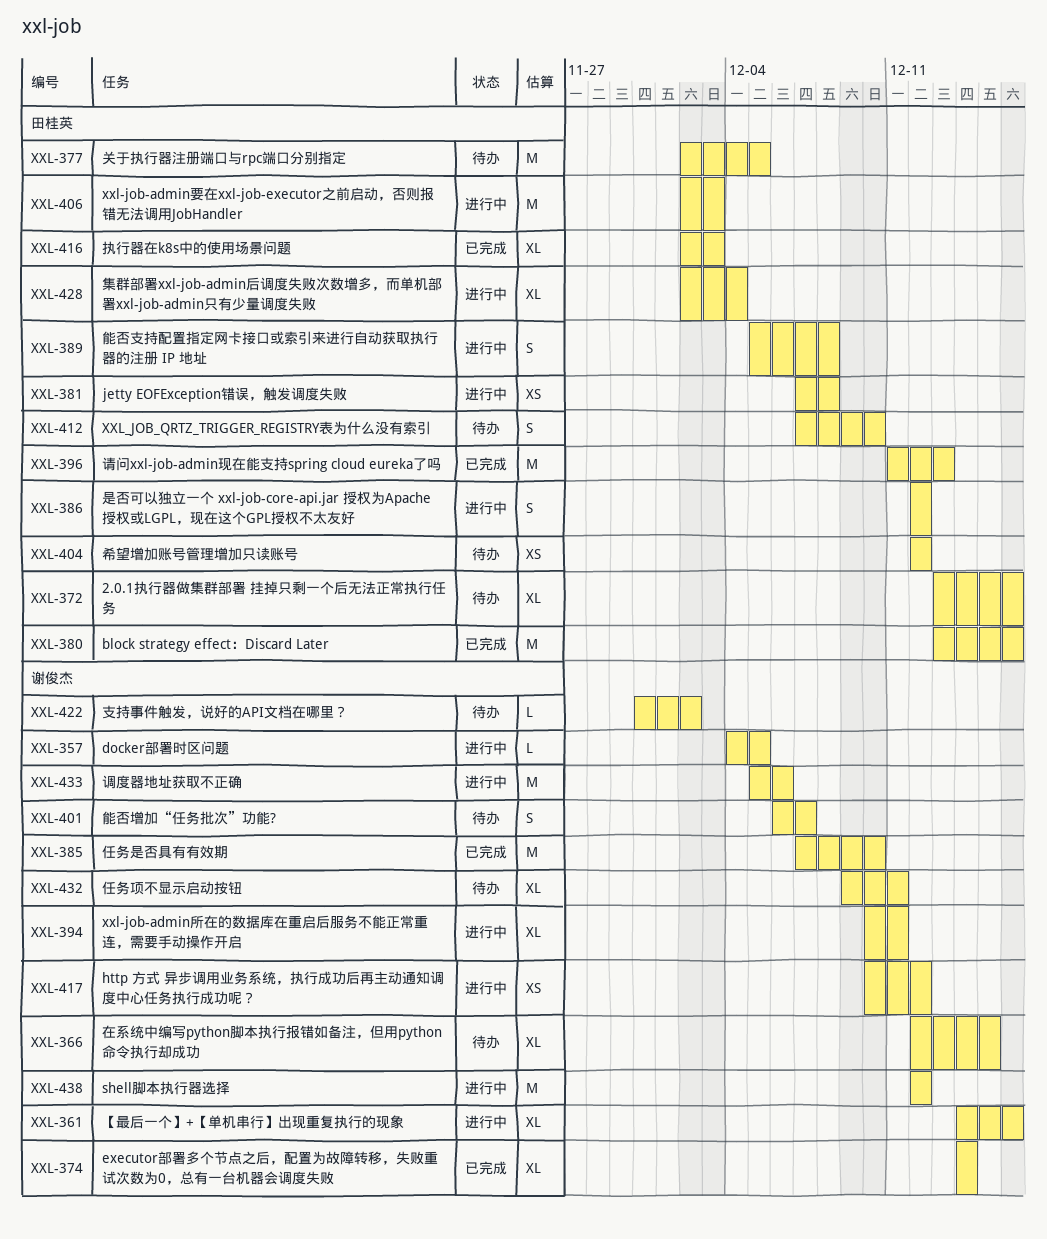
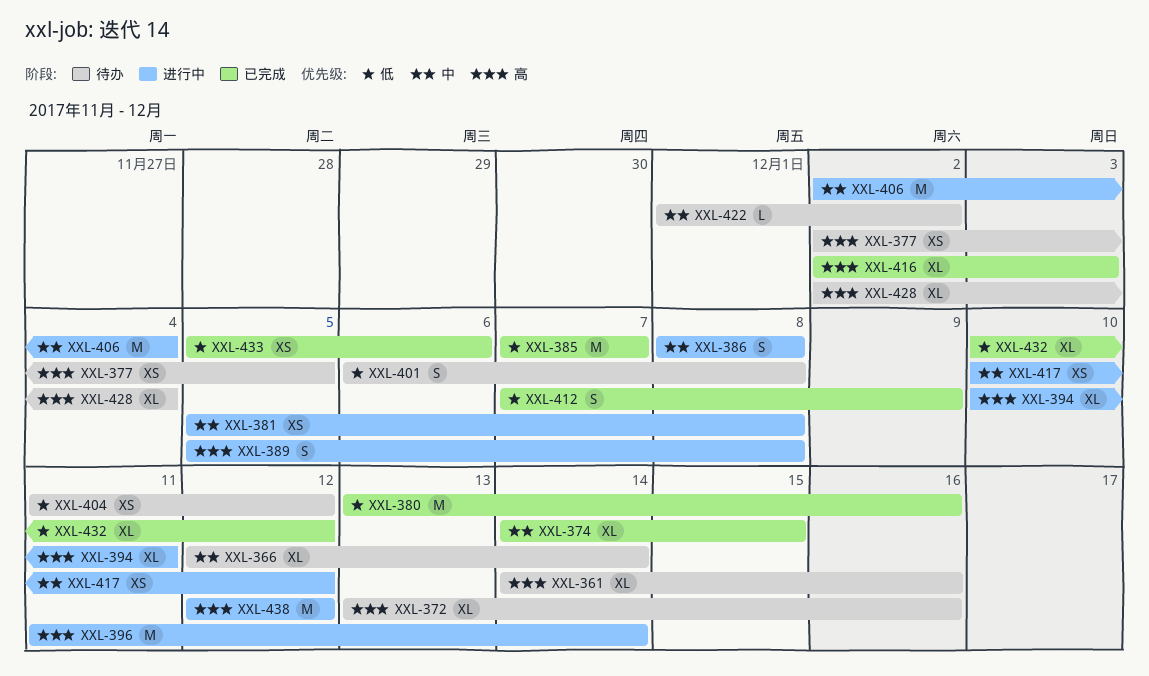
XXL-357: present -> none
XXL-361, status: 进行中 -> 待办
XXL-366, due: Dec 15 -> Dec 14
XXL-374, due: Dec 14 -> Dec 15
XXL-377, estimate: M -> XS
XXL-381, start: Dec 7 -> Dec 5
XXL-385, due: Dec 10 -> Dec 7
XXL-386, start: Dec 12 -> Dec 8
XXL-386, due: Dec 12 -> Dec 8
XXL-396, status: 已完成 -> 进行中
XXL-396, due: Dec 13 -> Dec 14
XXL-401, due: Dec 7 -> Dec 8
XXL-404, start: Dec 12 -> Dec 11
XXL-406, due: Dec 3 -> Dec 4
XXL-412, status: 待办 -> 已完成
XXL-412, due: Dec 10 -> Dec 9
XXL-422, start: Nov 30 -> Dec 1
XXL-428, status: 进行中 -> 待办
XXL-432, status: 待办 -> 已完成
XXL-432, start: Dec 9 -> Dec 10
XXL-432, due: Dec 11 -> Dec 12
XXL-433, status: 进行中 -> 已完成
XXL-433, estimate: M -> XS

